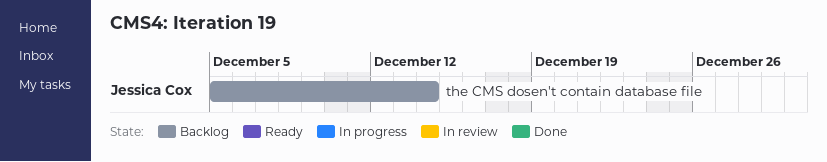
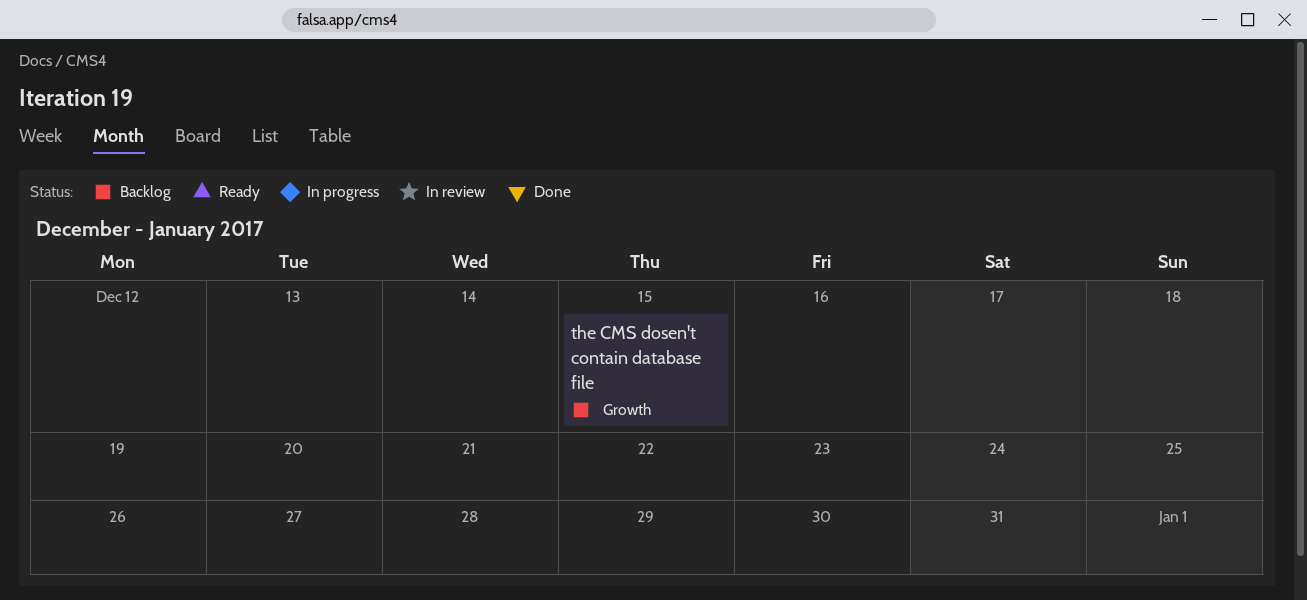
the CMS dosen't contain database file, due: Dec 14 -> Dec 15

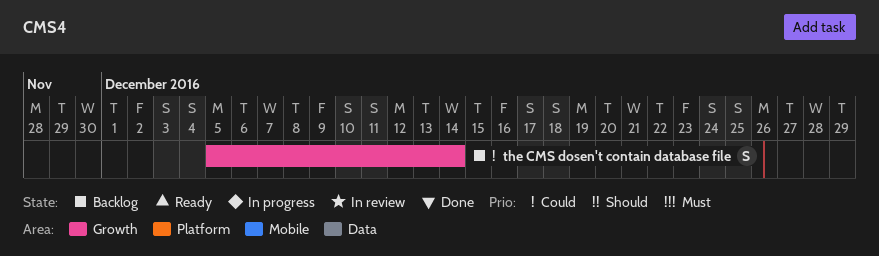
the CMS dosen't contain database file, due: Dec 15 -> Dec 14

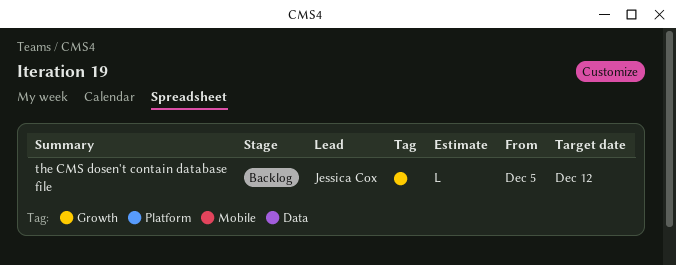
the CMS dosen't contain database file, estimate: S -> L
the CMS dosen't contain database file, due: Dec 14 -> Dec 12

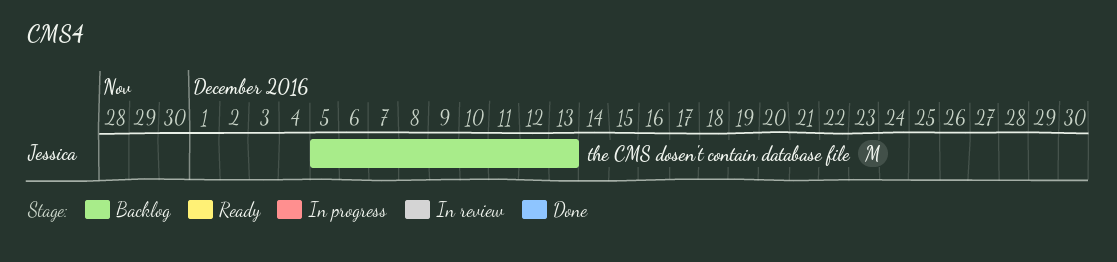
the CMS dosen't contain database file, estimate: L -> M
the CMS dosen't contain database file, due: Dec 12 -> Dec 13

